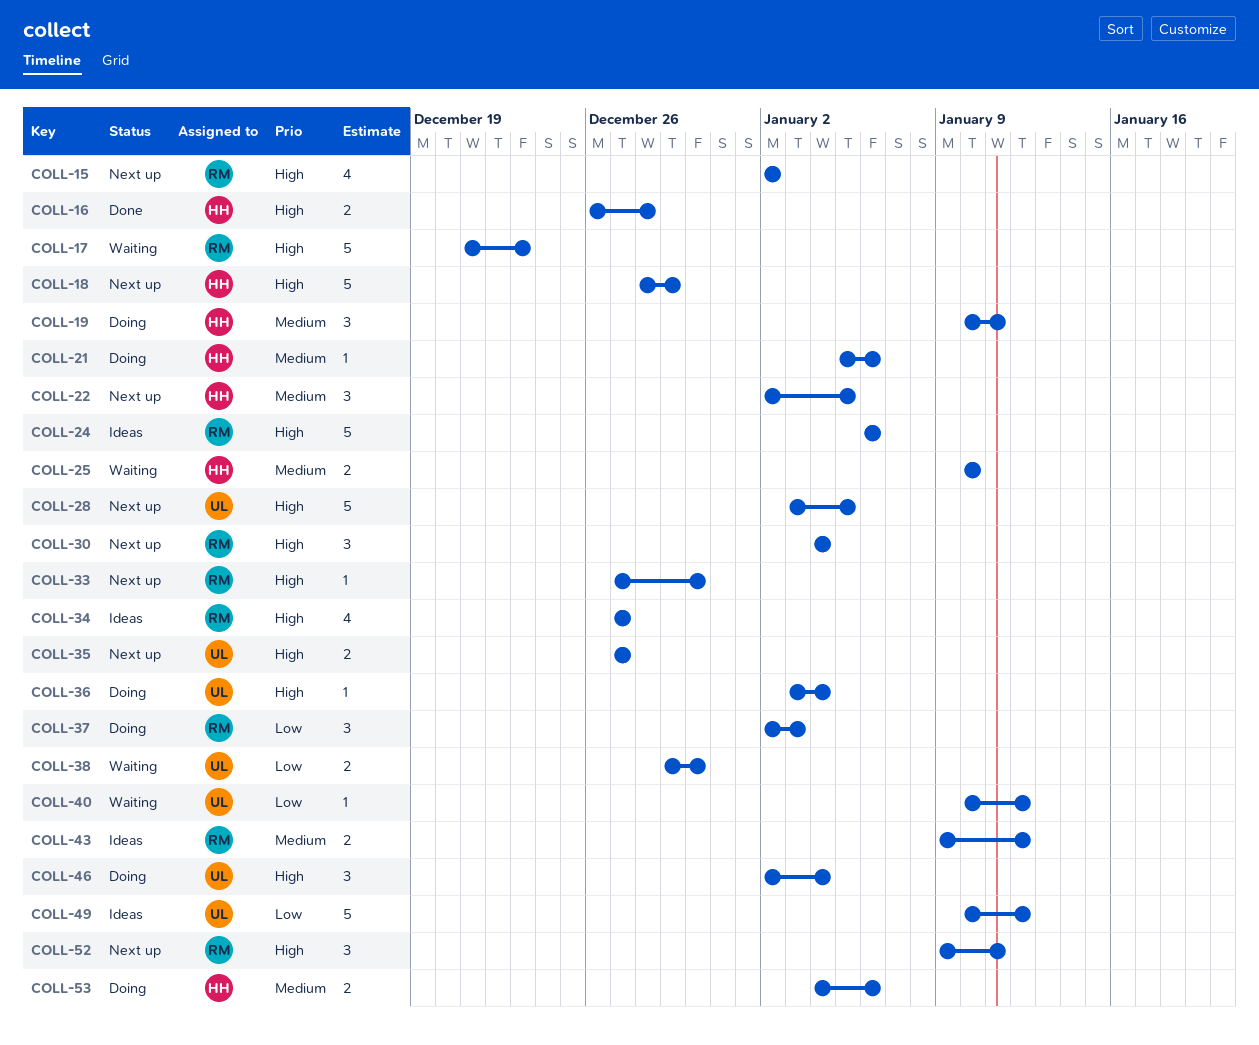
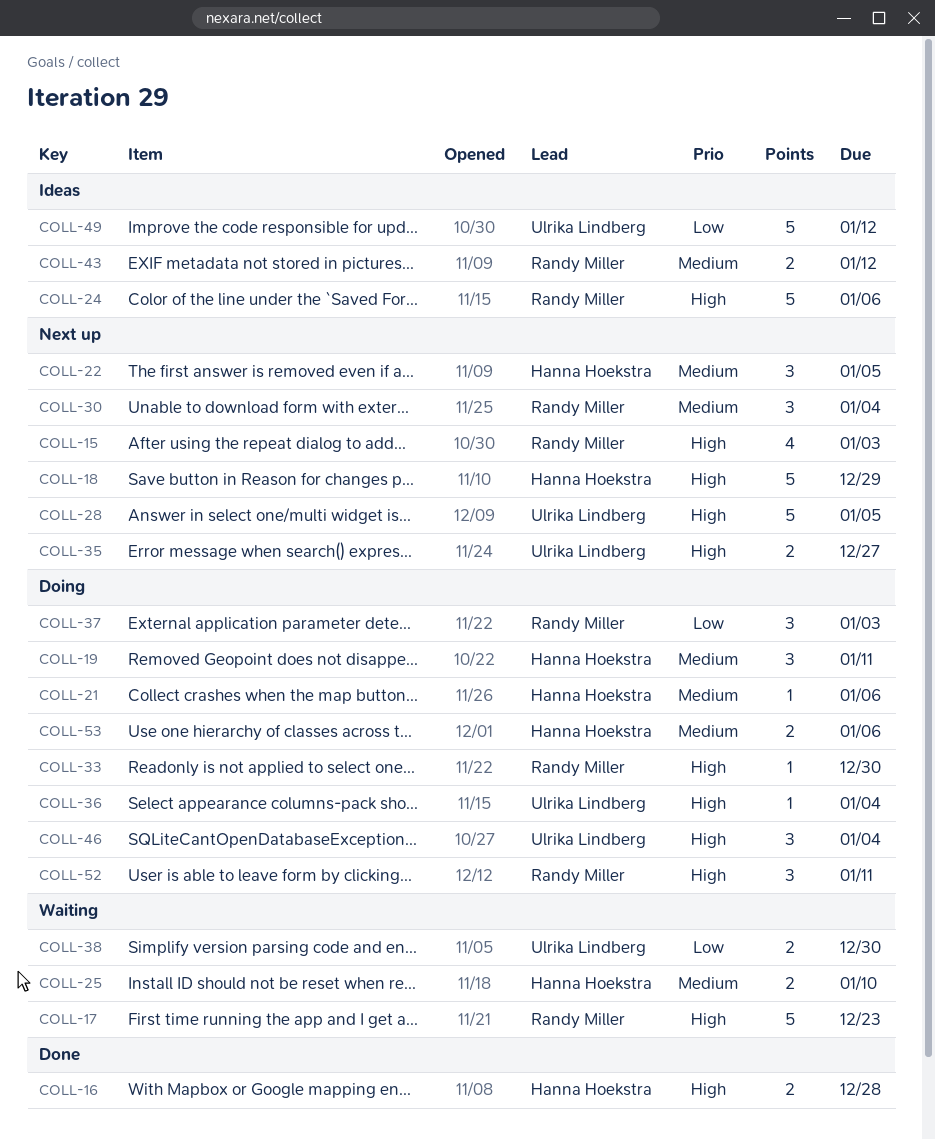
COLL-15, due: Jan 2 -> Jan 3
COLL-30, priority: High -> Medium
COLL-33, status: Next up -> Doing
COLL-34: present -> none
COLL-40: present -> none
COLL-52, status: Next up -> Doing

